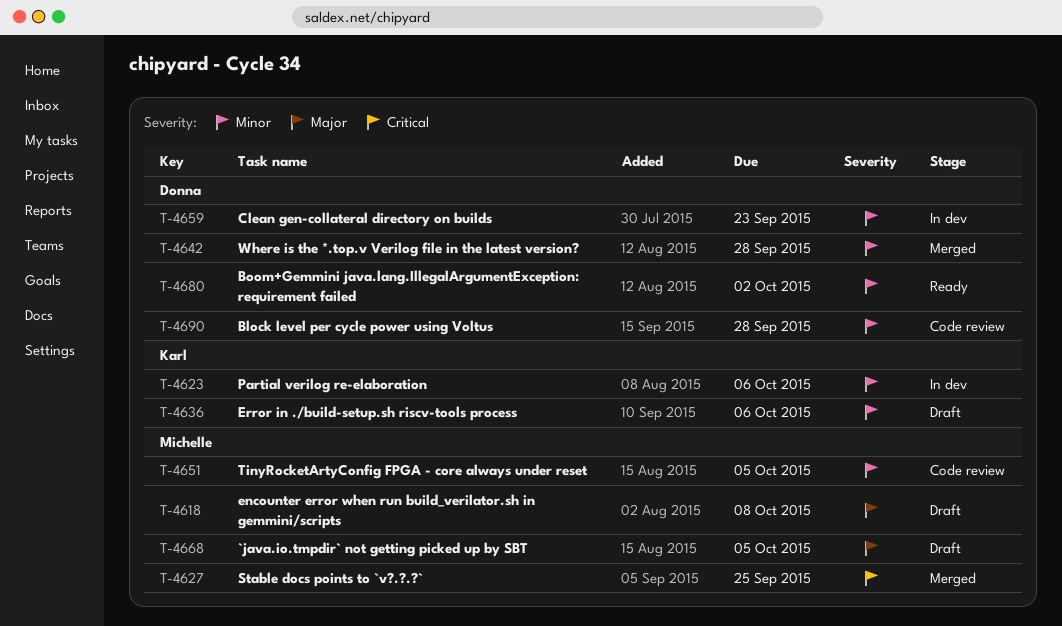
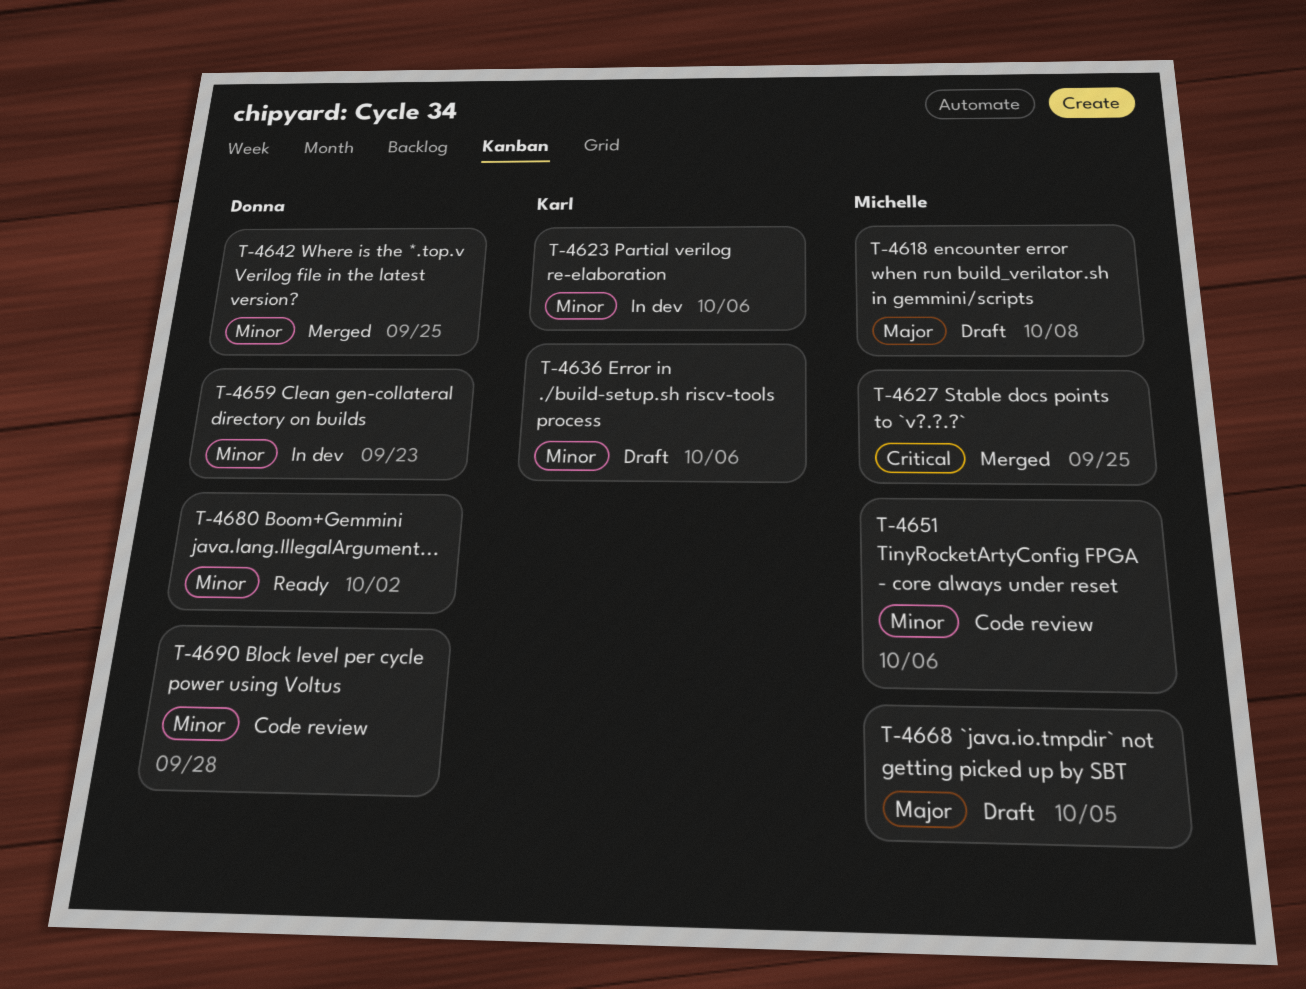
T-4642, due: Sep 28 -> Sep 25
T-4651, due: Oct 5 -> Oct 6

